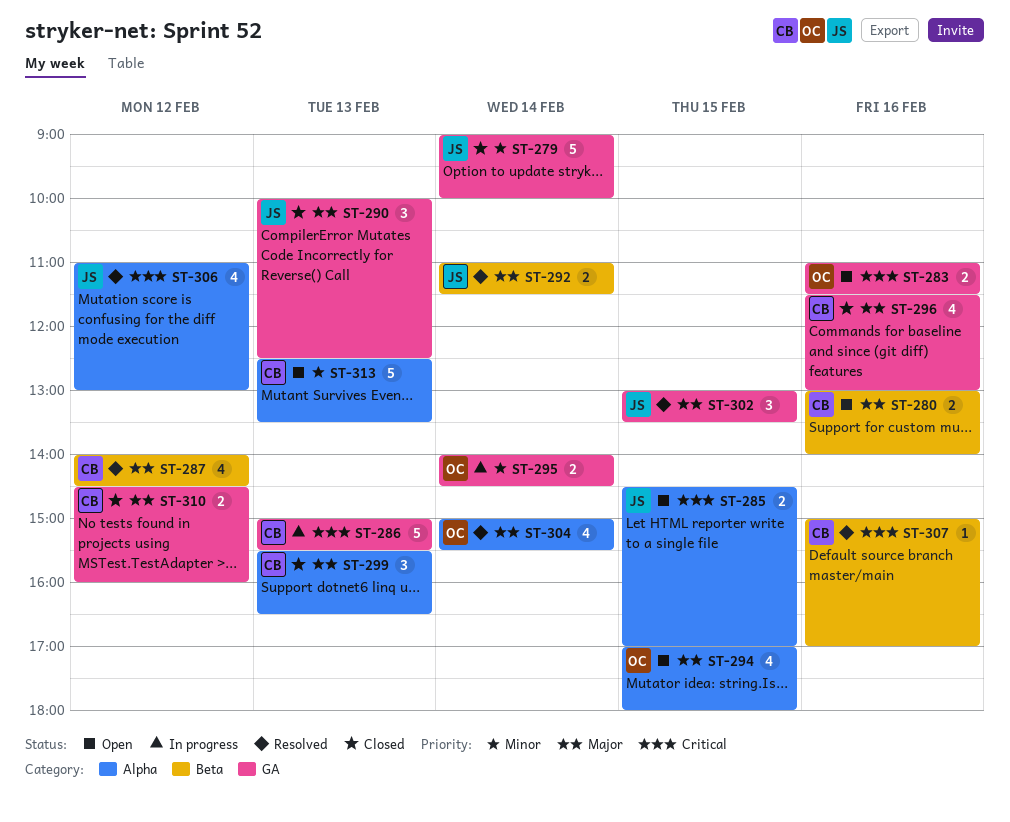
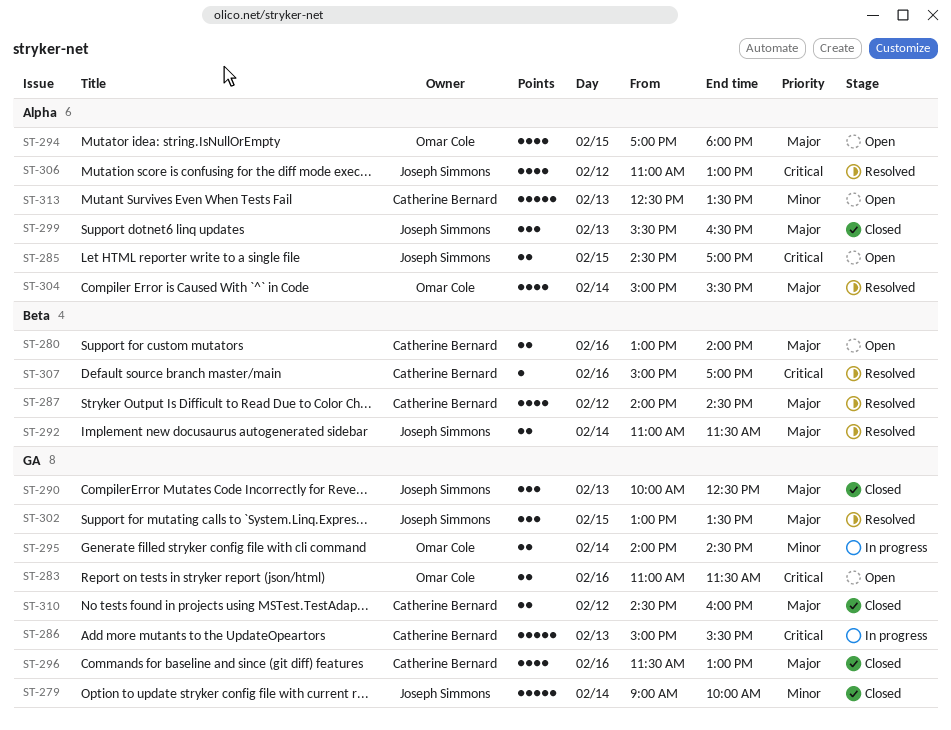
ST-299, owner: Catherine Bernard -> Joseph Simmons

